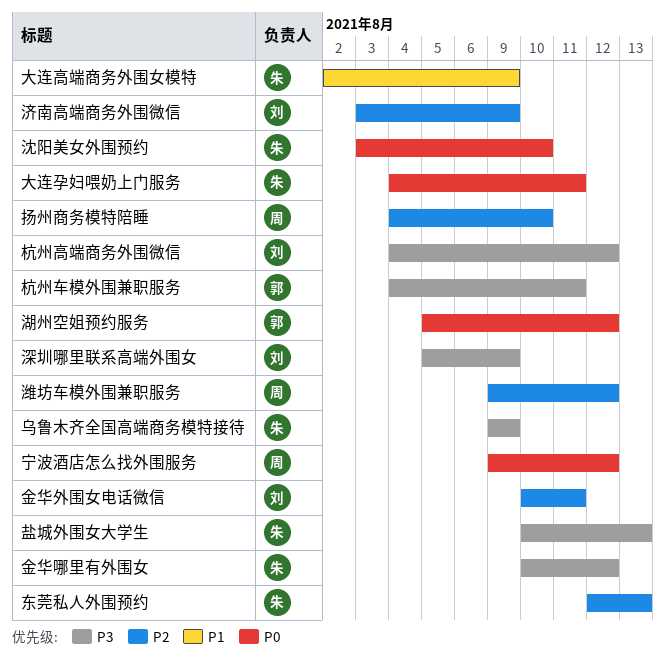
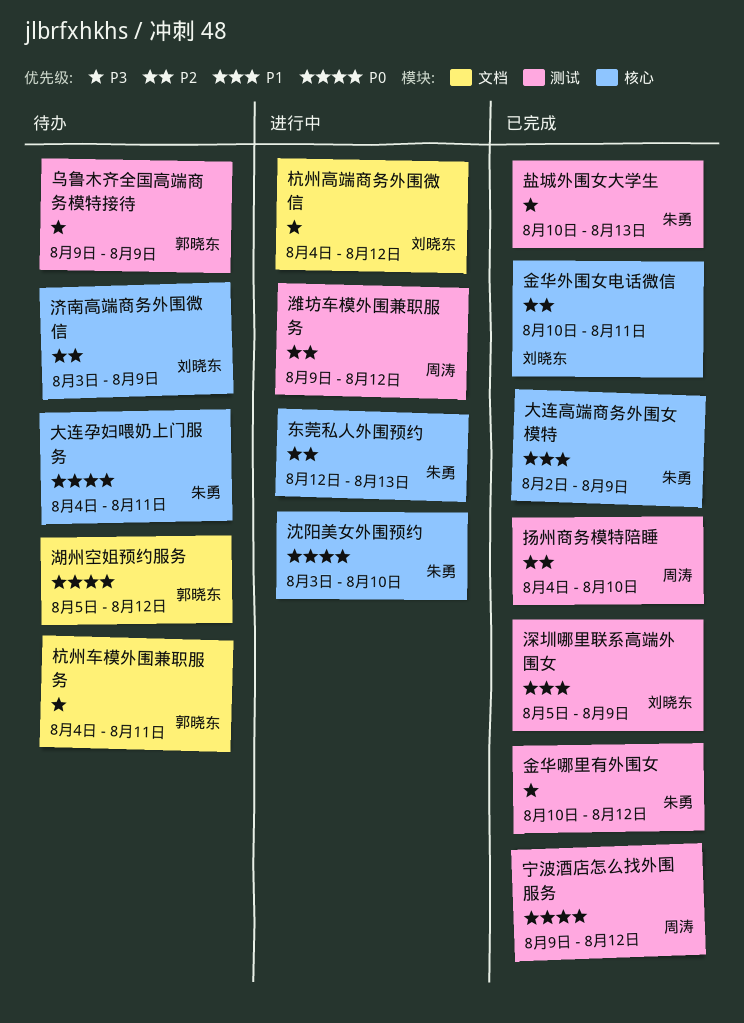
乌鲁木齐全国高端商务模特接待, owner: 朱勇 -> 郭晓东
深圳哪里联系高端外围女, priority: P3 -> P1

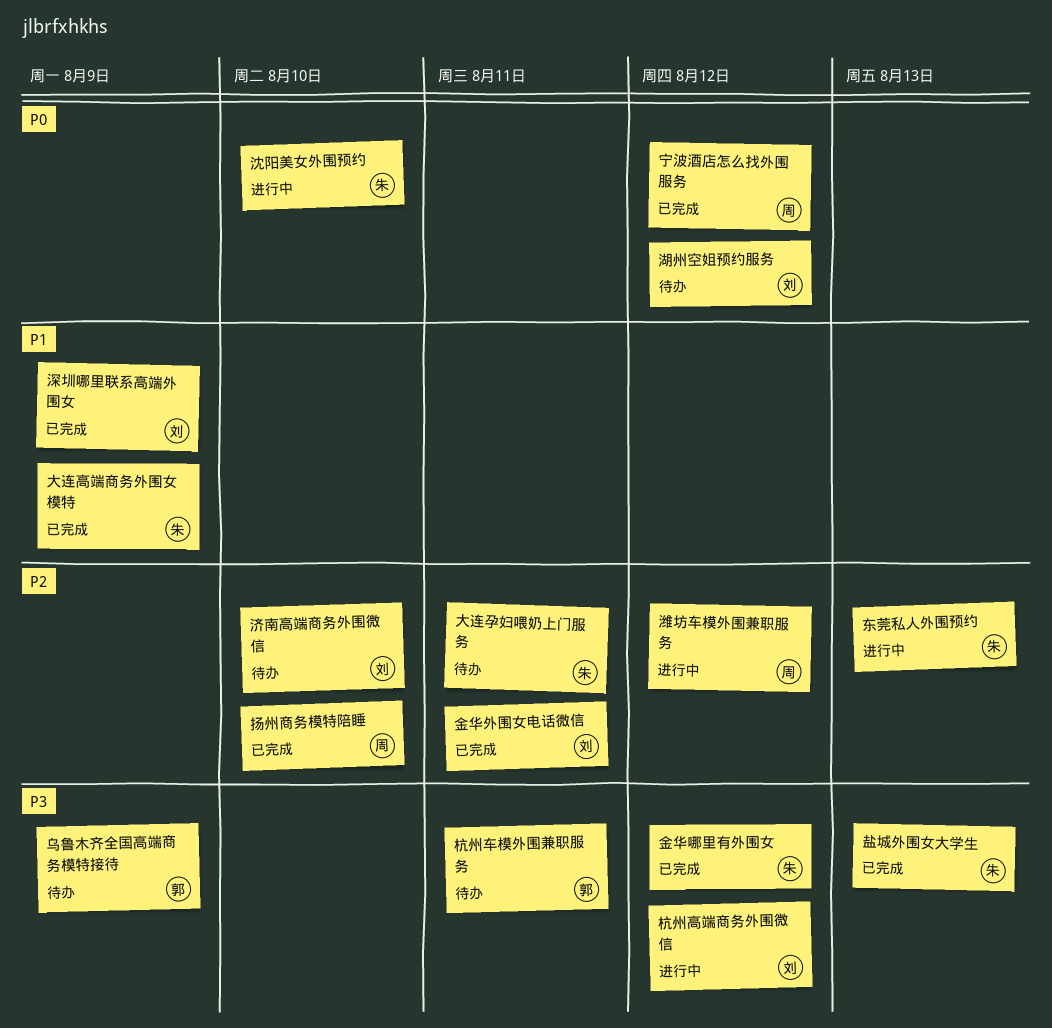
大连孕妇喂奶上门服务, priority: P0 -> P2
济南高端商务外围微信, due: Aug 9 -> Aug 10
湖州空姐预约服务, owner: 郭晓东 -> 刘晓东

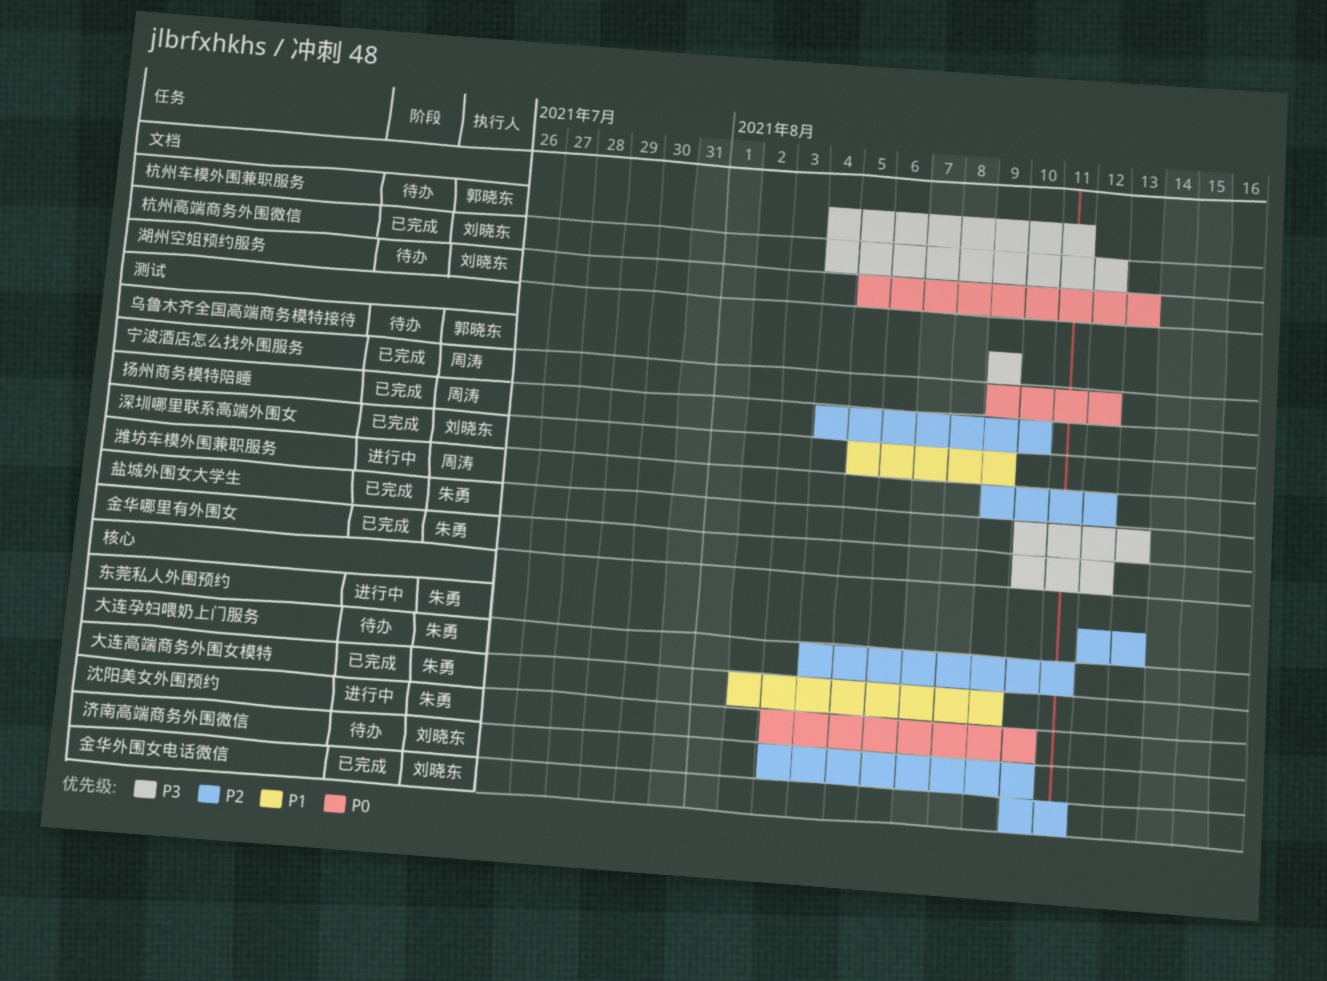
杭州高端商务外围微信, status: 进行中 -> 已完成
湖州空姐预约服务, due: Aug 12 -> Aug 13

